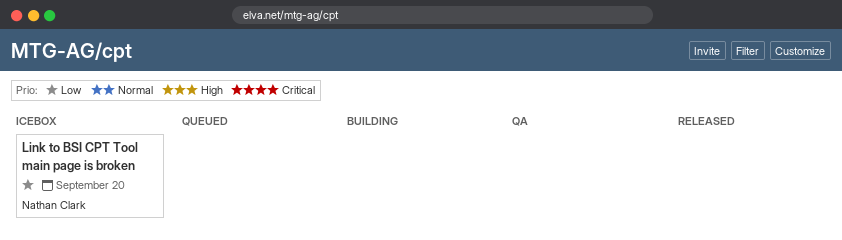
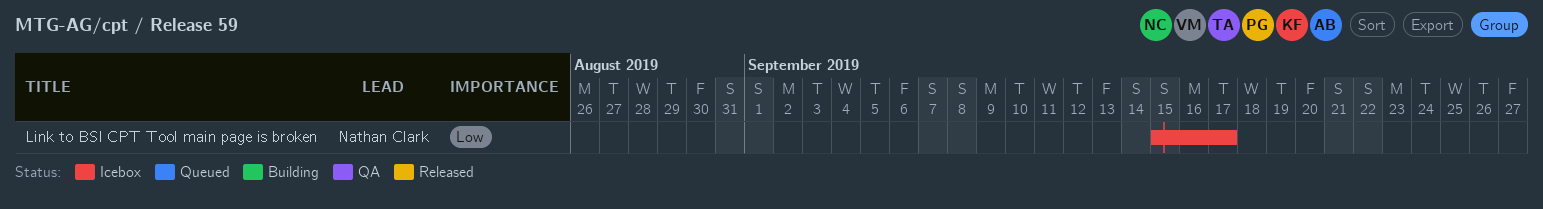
Link to BSI CPT Tool main page is broken, due: Sep 20 -> Sep 17

